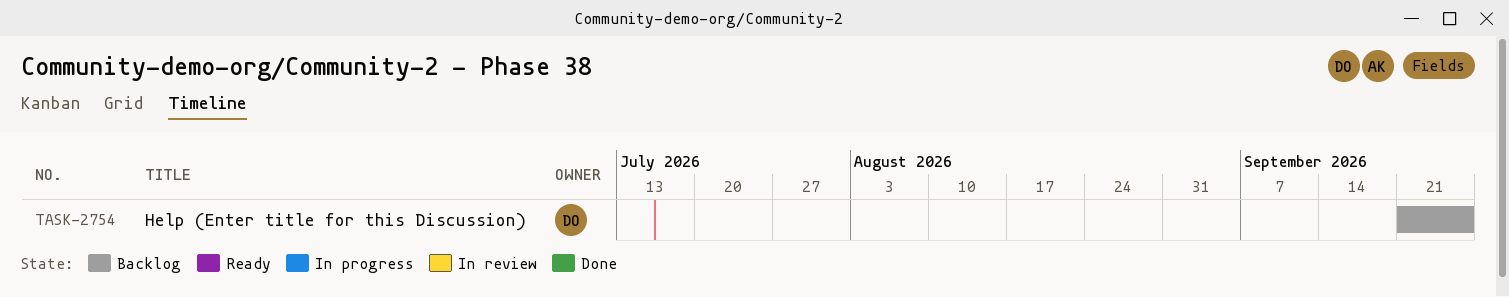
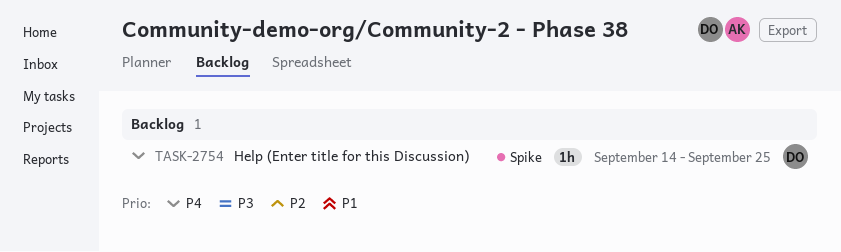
TASK-2754, start: Sep 21 -> Sep 14

